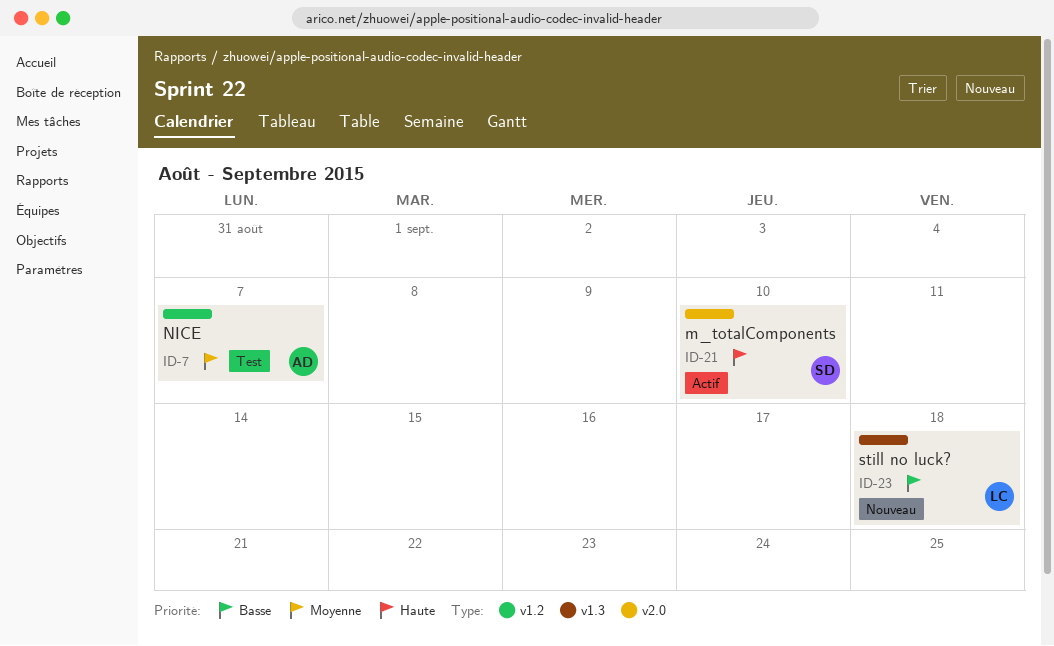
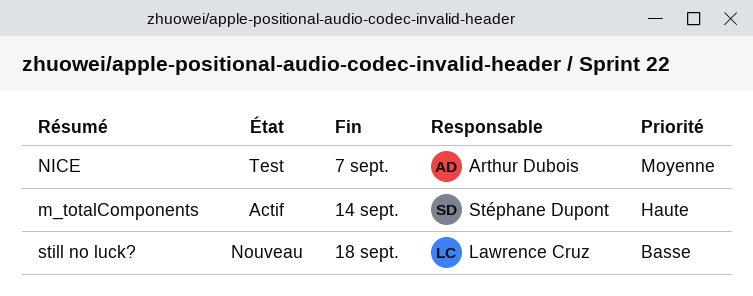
m_totalComponents, due: Sep 10 -> Sep 14

